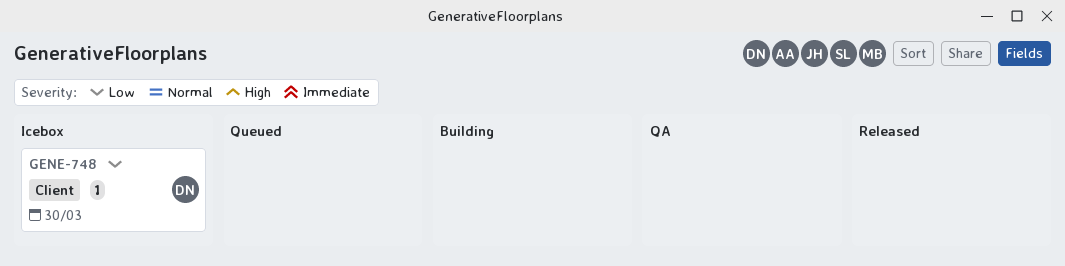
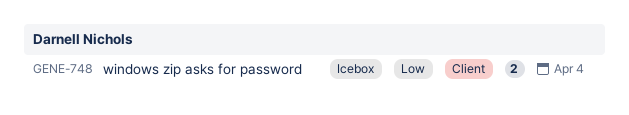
GENE-748, estimate: 1 -> 2
GENE-748, due: Mar 30 -> Apr 4

